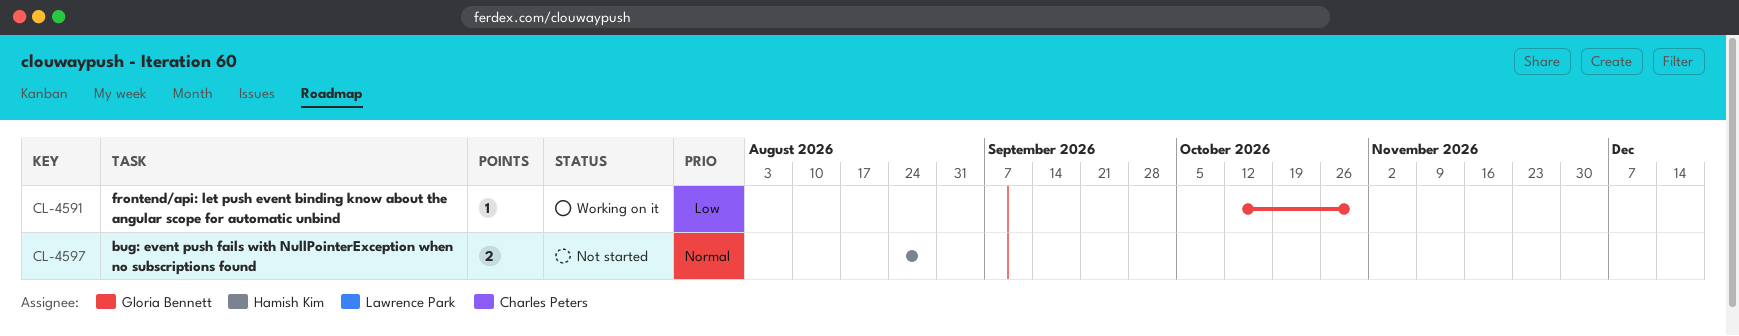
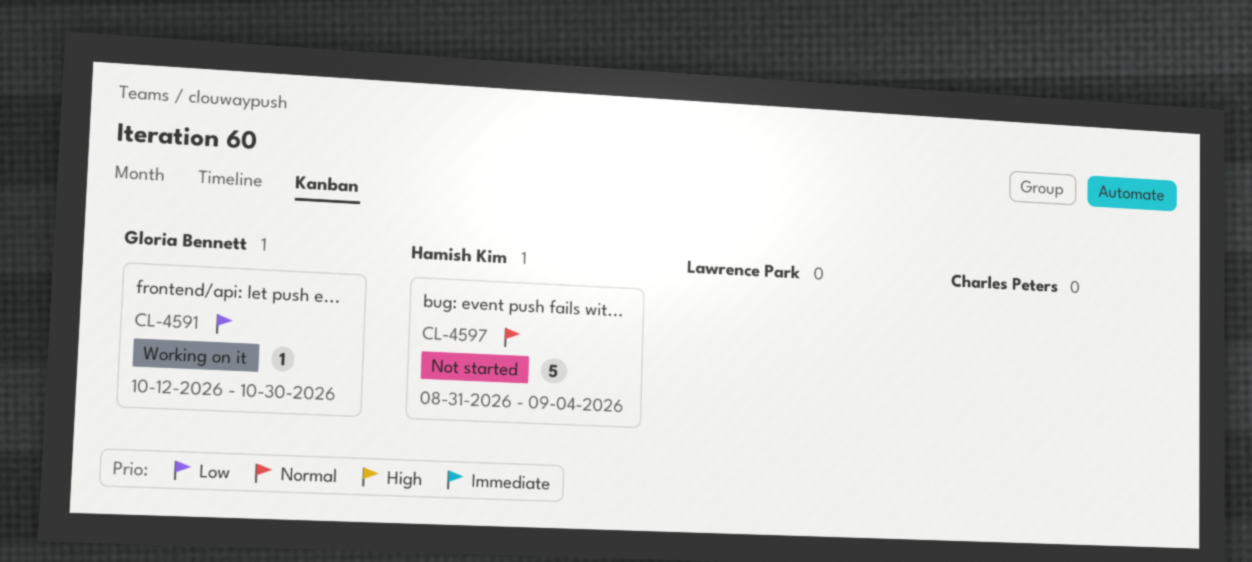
CL-4597, estimate: 2 -> 5
CL-4597, start: Aug 24 -> Aug 31
CL-4597, due: Aug 28 -> Sep 4

